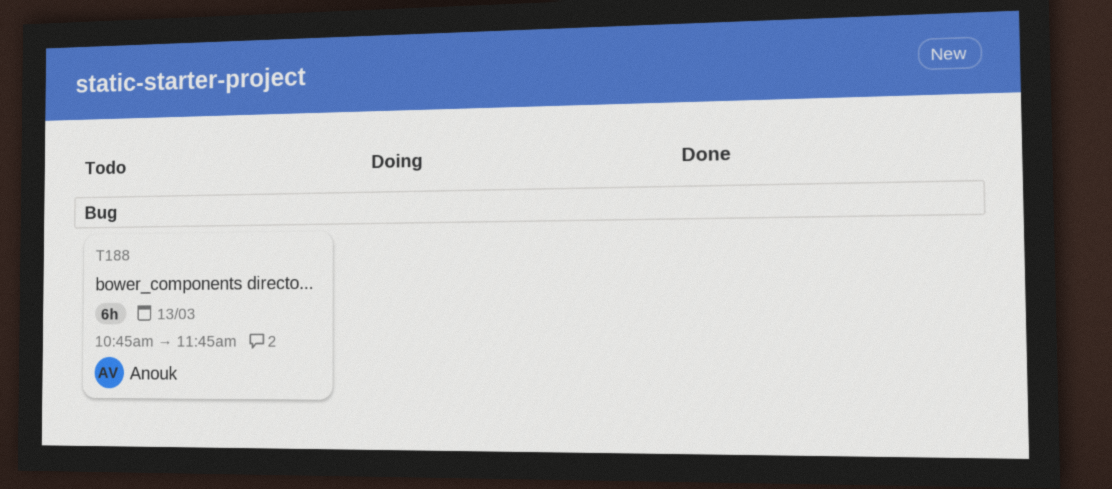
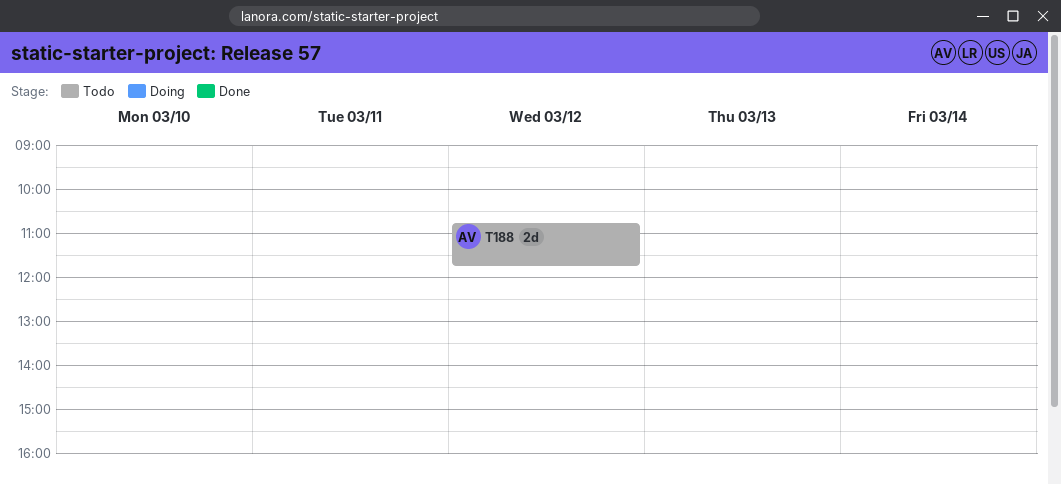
T188, estimate: 6h -> 2d
T188, day: Mar 13 -> Mar 12

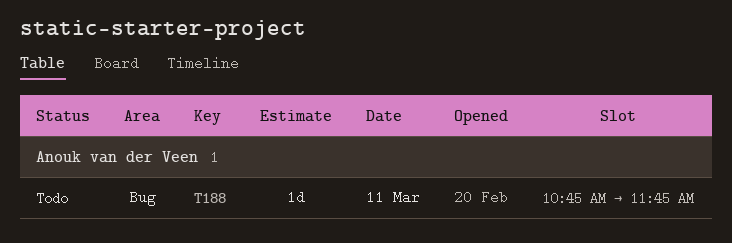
T188, estimate: 2d -> 1d
T188, day: Mar 12 -> Mar 11

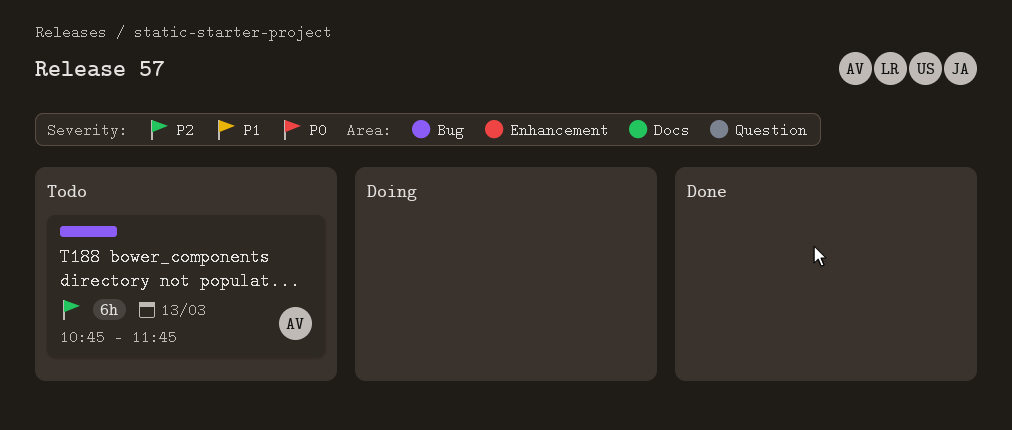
T188, estimate: 1d -> 6h
T188, day: Mar 11 -> Mar 13

